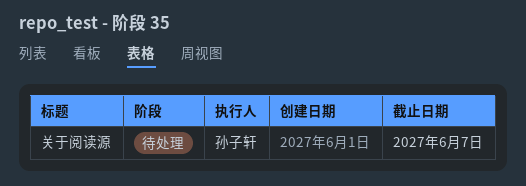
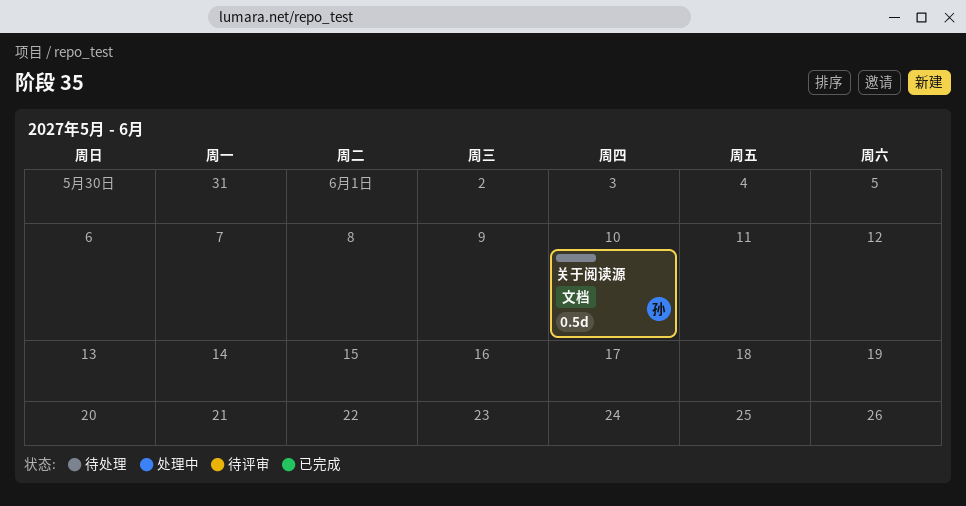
关于阅读源, due: Jun 7 -> Jun 10

